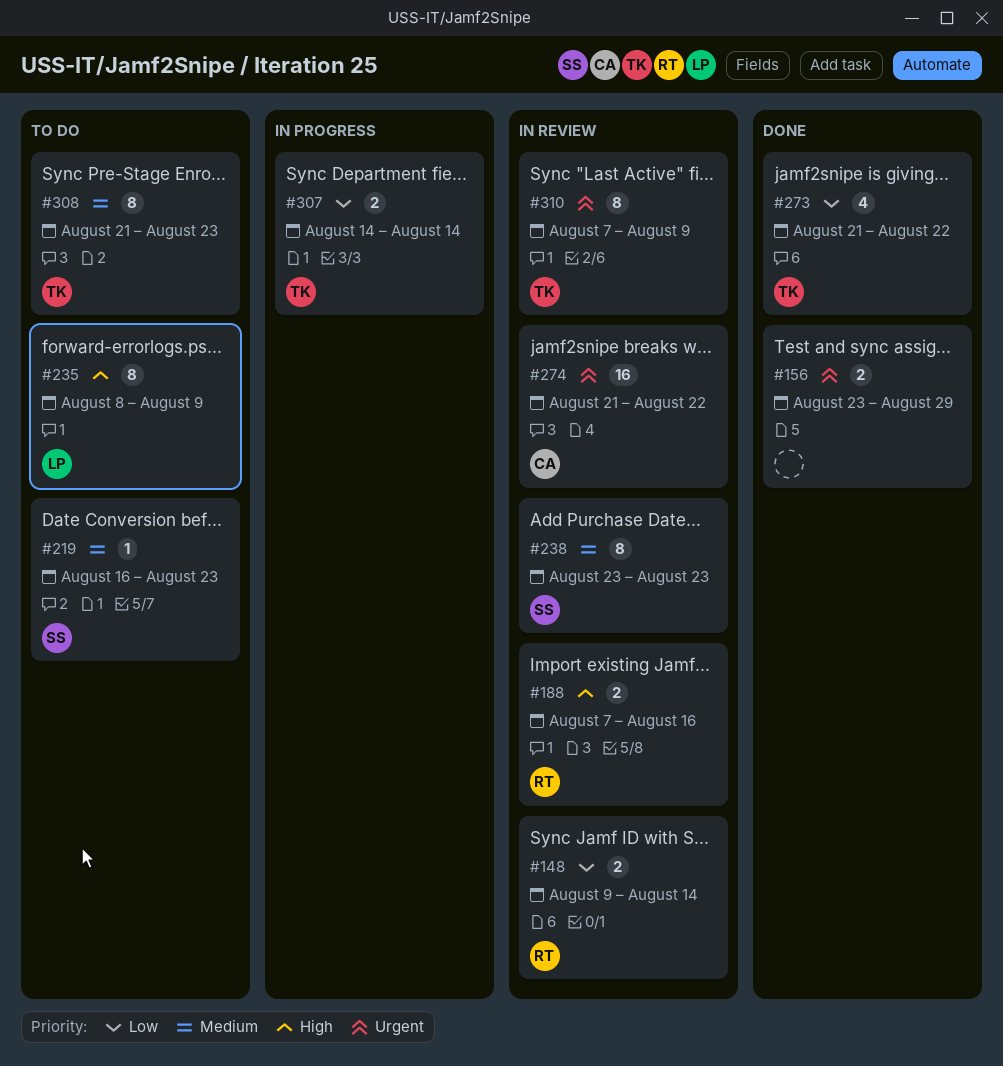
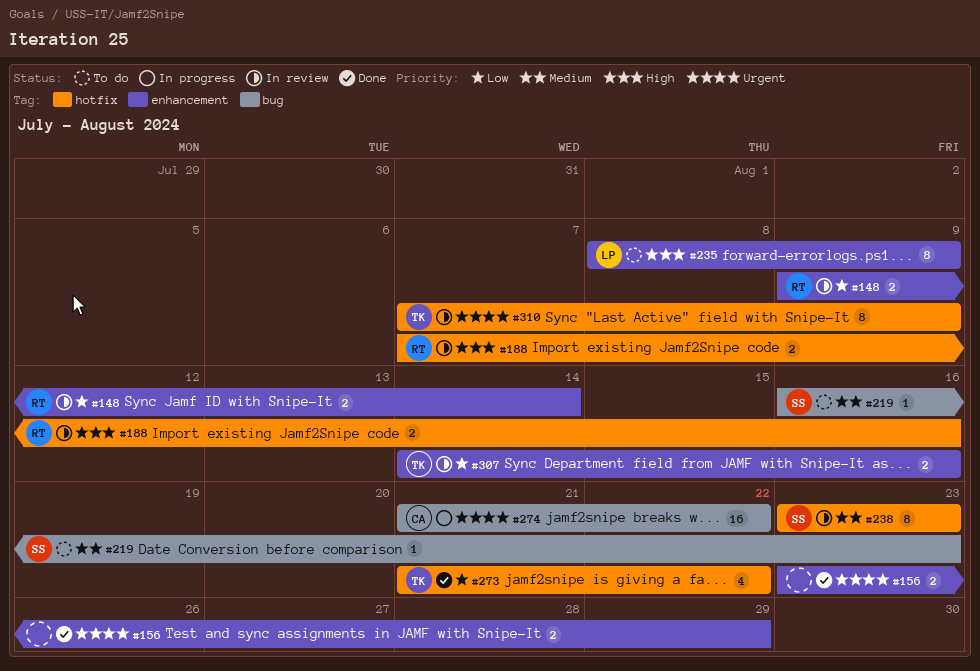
#274, status: In review -> In progress
#307, status: In progress -> In review
#307, due: Aug 14 -> Aug 16
#308: present -> none

